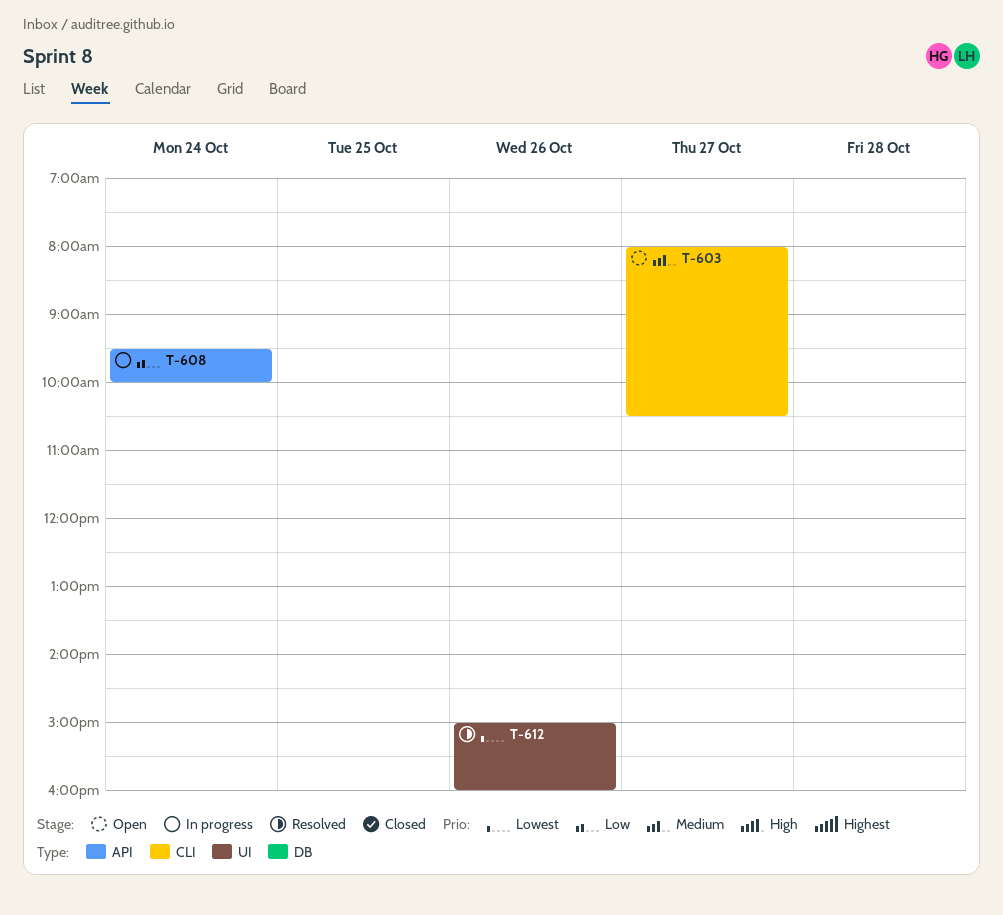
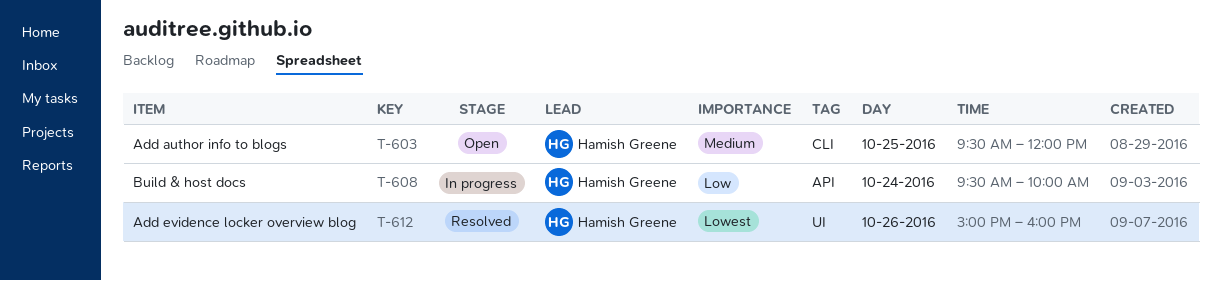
T-603, day: Oct 27 -> Oct 25
T-603, begins: 08:00 -> 09:30
T-603, ends: 10:30 -> 12:00

